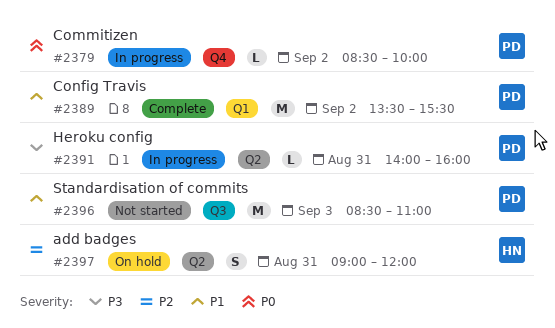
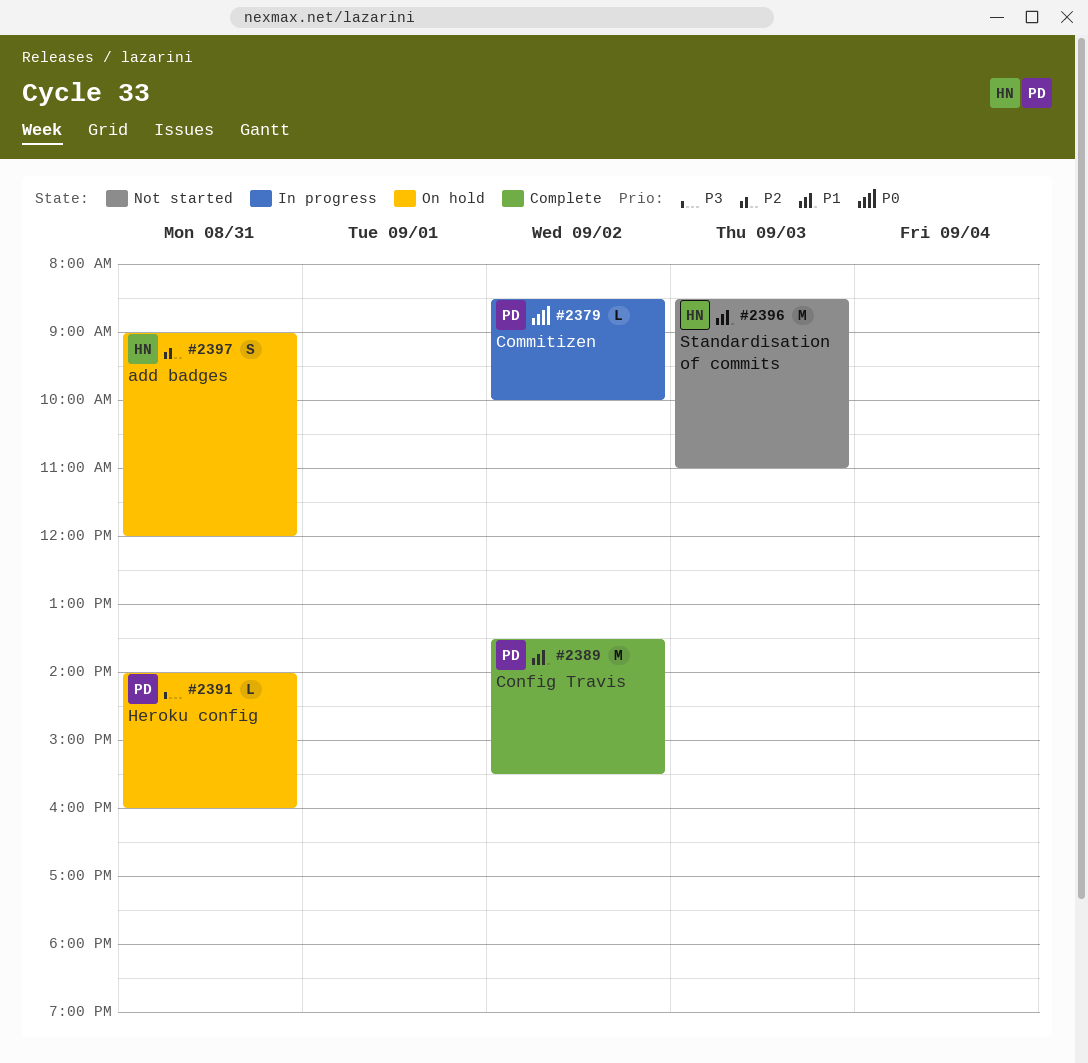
#2391, status: In progress -> On hold
#2396, owner: PD -> HN

